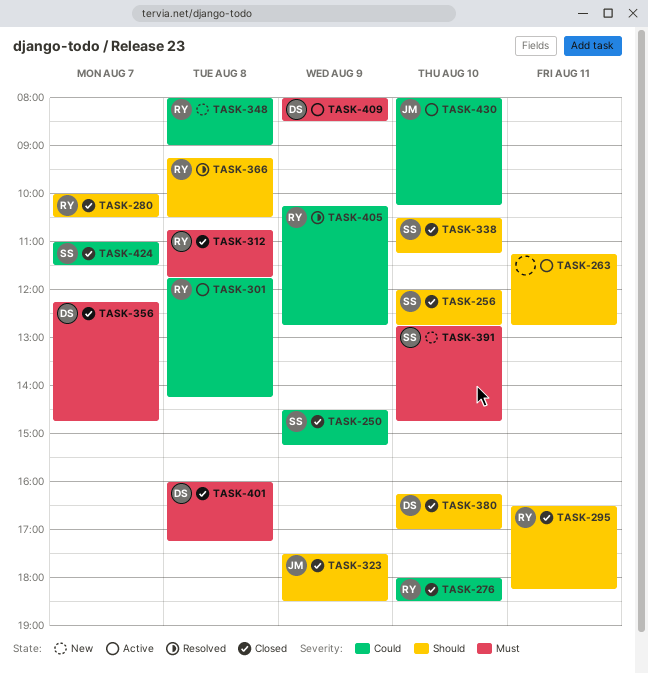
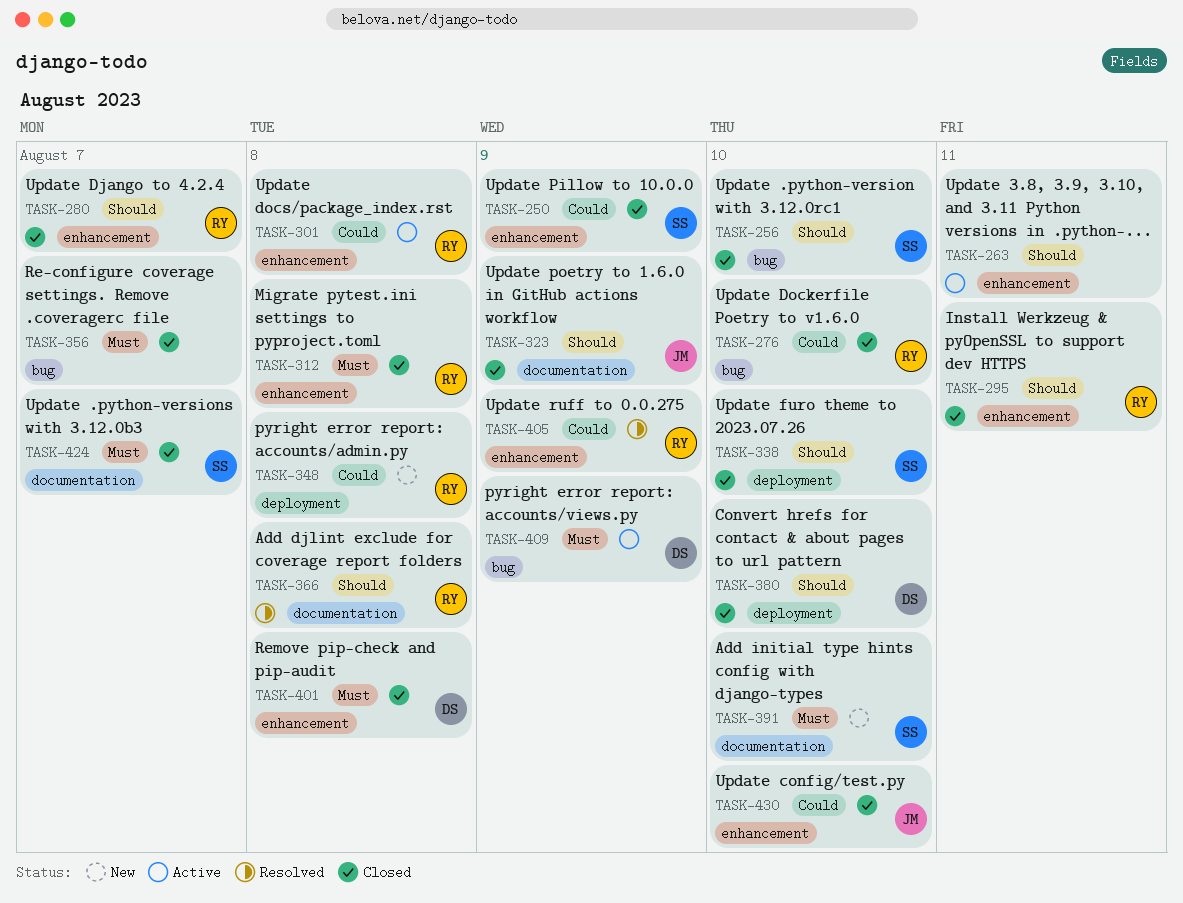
TASK-356, owner: DS -> none
TASK-424, priority: Could -> Must
TASK-430, status: Active -> Closed

